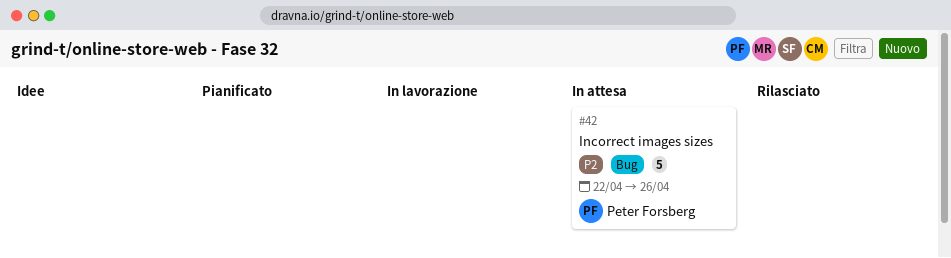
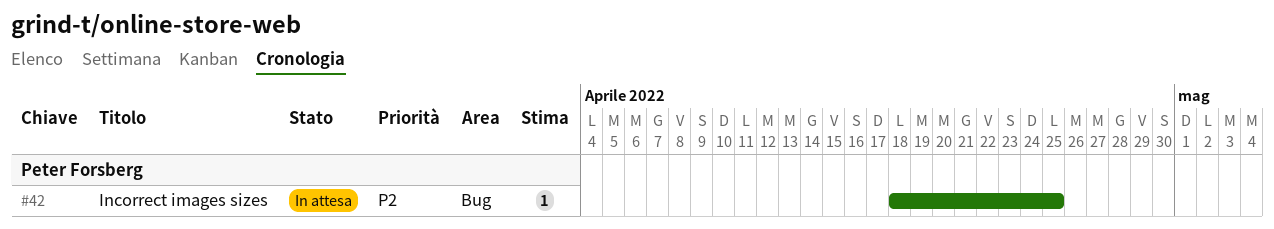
#42, estimate: 5 -> 1
#42, start: Apr 22 -> Apr 18
#42, due: Apr 26 -> Apr 25

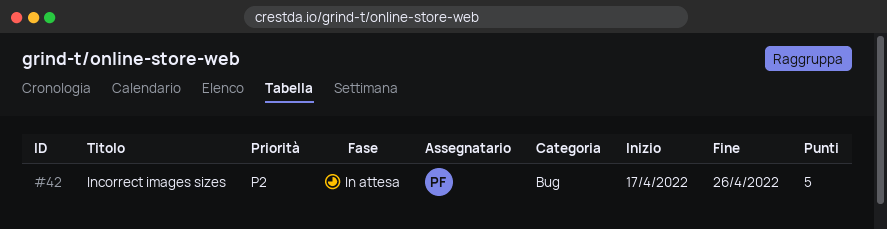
#42, estimate: 1 -> 5
#42, start: Apr 18 -> Apr 17
#42, due: Apr 25 -> Apr 26

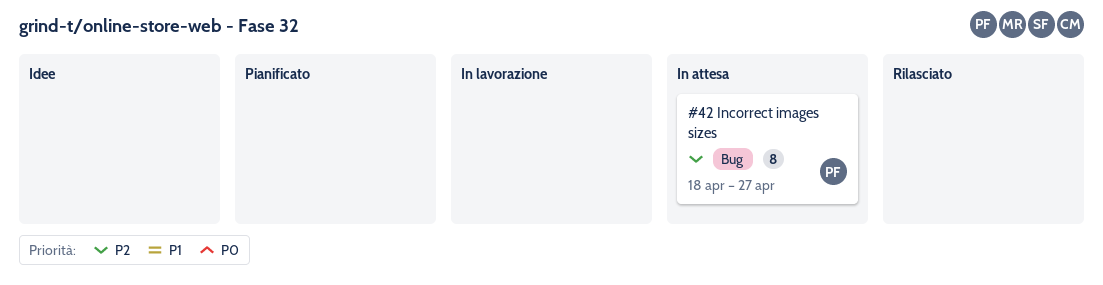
#42, estimate: 5 -> 8
#42, start: Apr 17 -> Apr 18
#42, due: Apr 26 -> Apr 27

